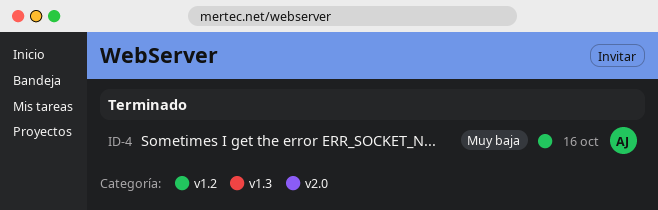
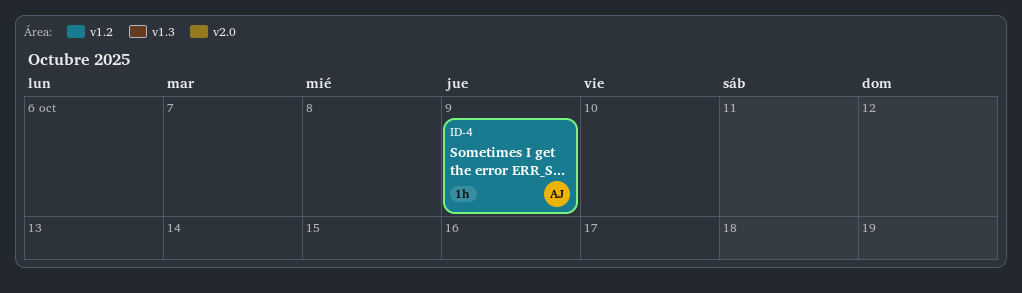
ID-4, due: Oct 16 -> Oct 9

